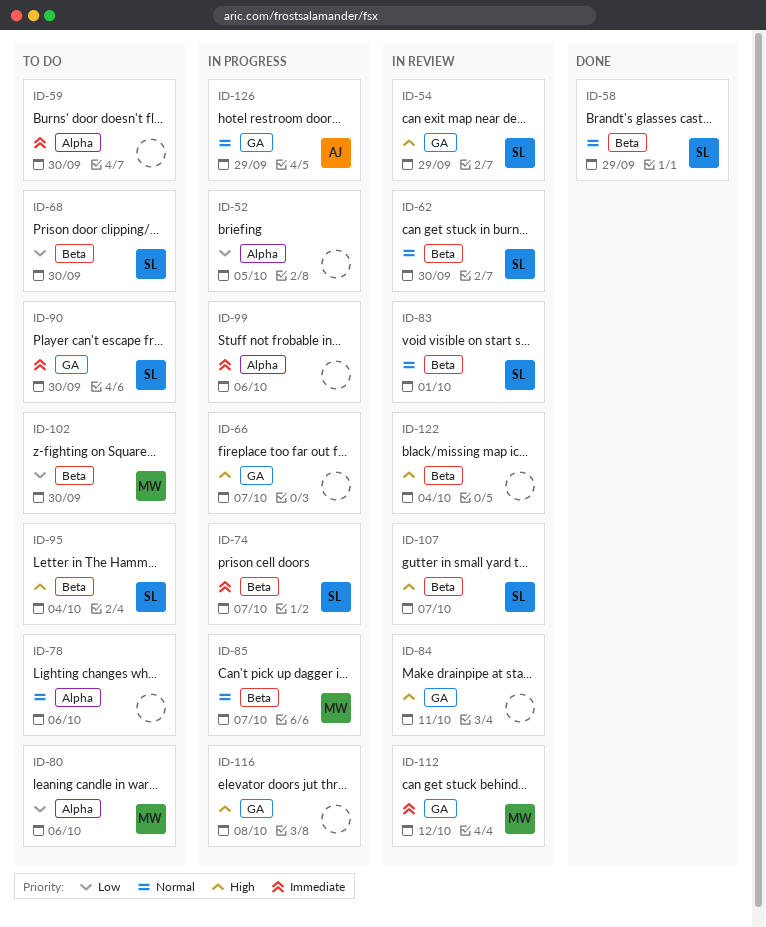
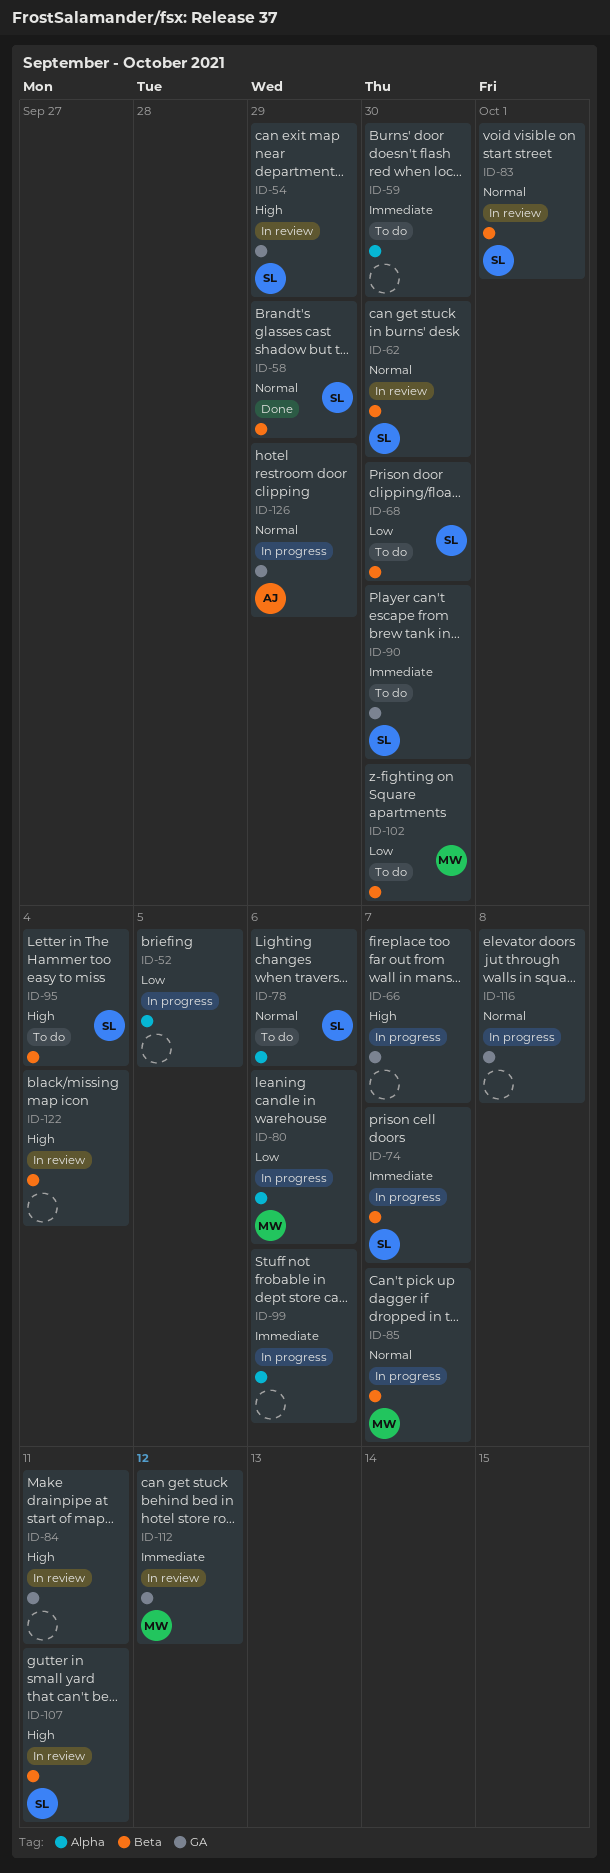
ID-78, owner: none -> SL
ID-80, status: To do -> In progress
ID-107, due: Oct 7 -> Oct 11
ID-116, priority: High -> Normal

